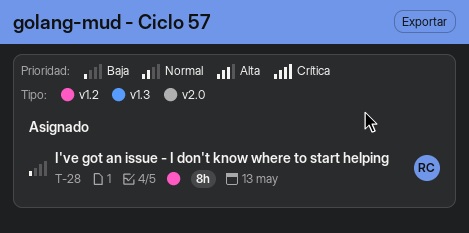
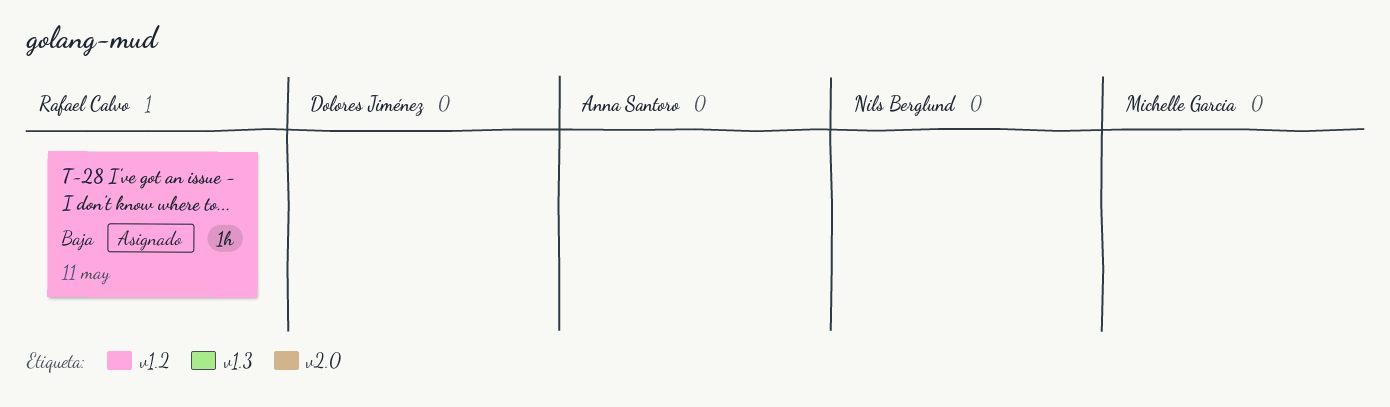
T-28, estimate: 8h -> 1h
T-28, due: May 13 -> May 11

